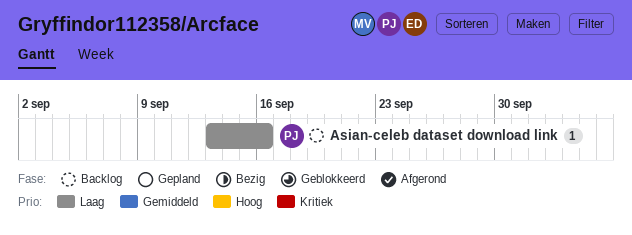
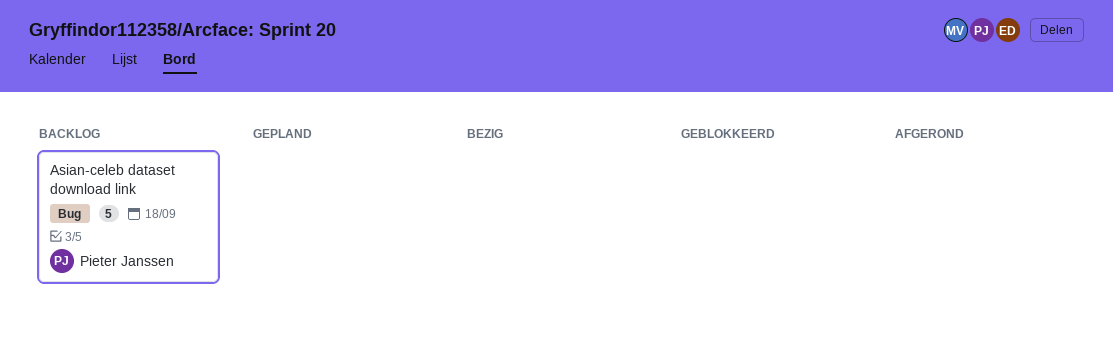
Asian-celeb dataset download link, estimate: 1 -> 5
Asian-celeb dataset download link, due: Sep 16 -> Sep 18

